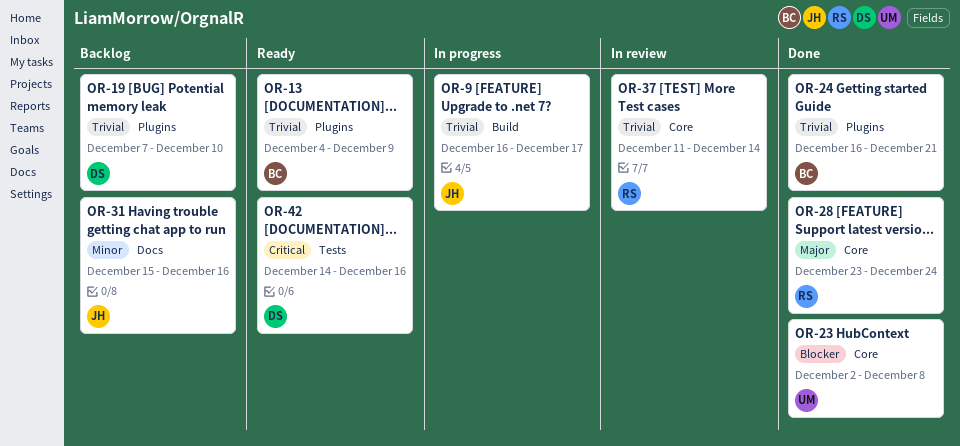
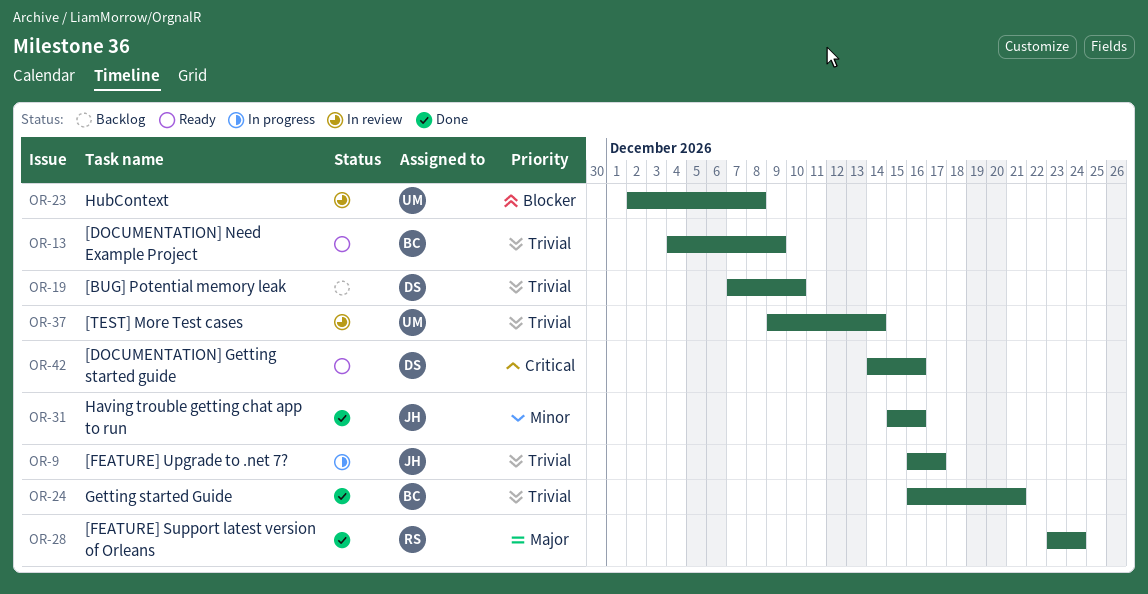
OR-23, status: Done -> In review
OR-31, status: Backlog -> Done
OR-37, owner: RS -> UM
OR-37, start: Dec 11 -> Dec 9

